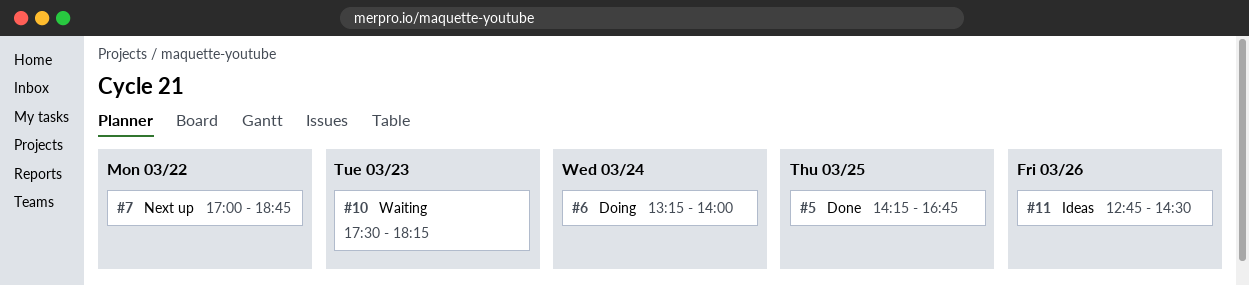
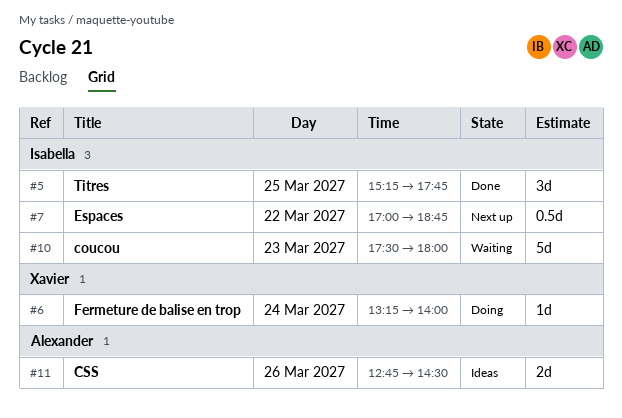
#5, begins: 14:15 -> 15:15
#5, ends: 16:45 -> 17:45
#10, ends: 18:15 -> 18:00

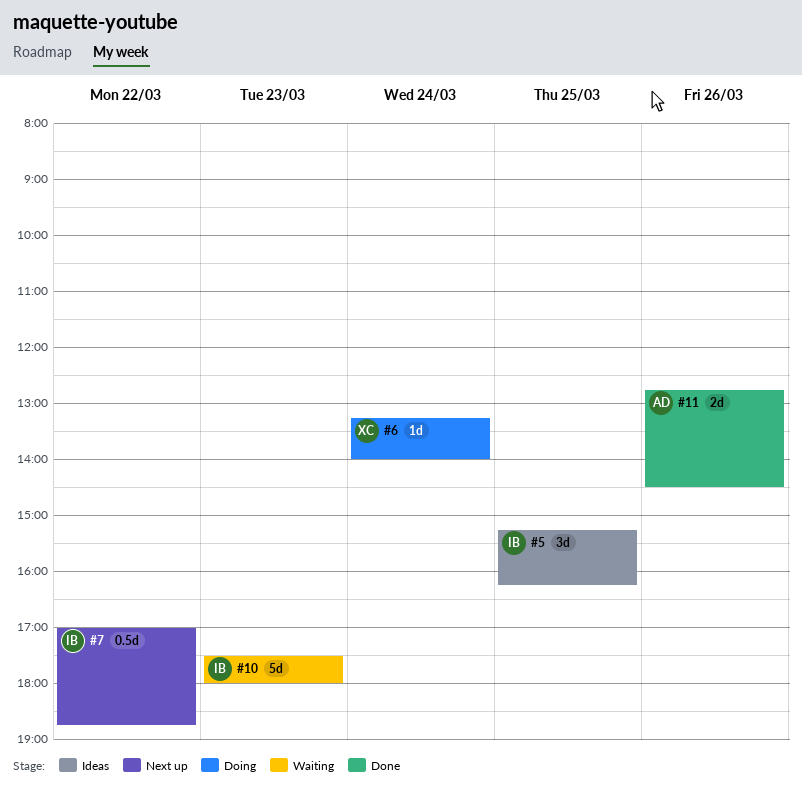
#5, status: Done -> Ideas
#5, ends: 17:45 -> 16:15
#11, status: Ideas -> Done

